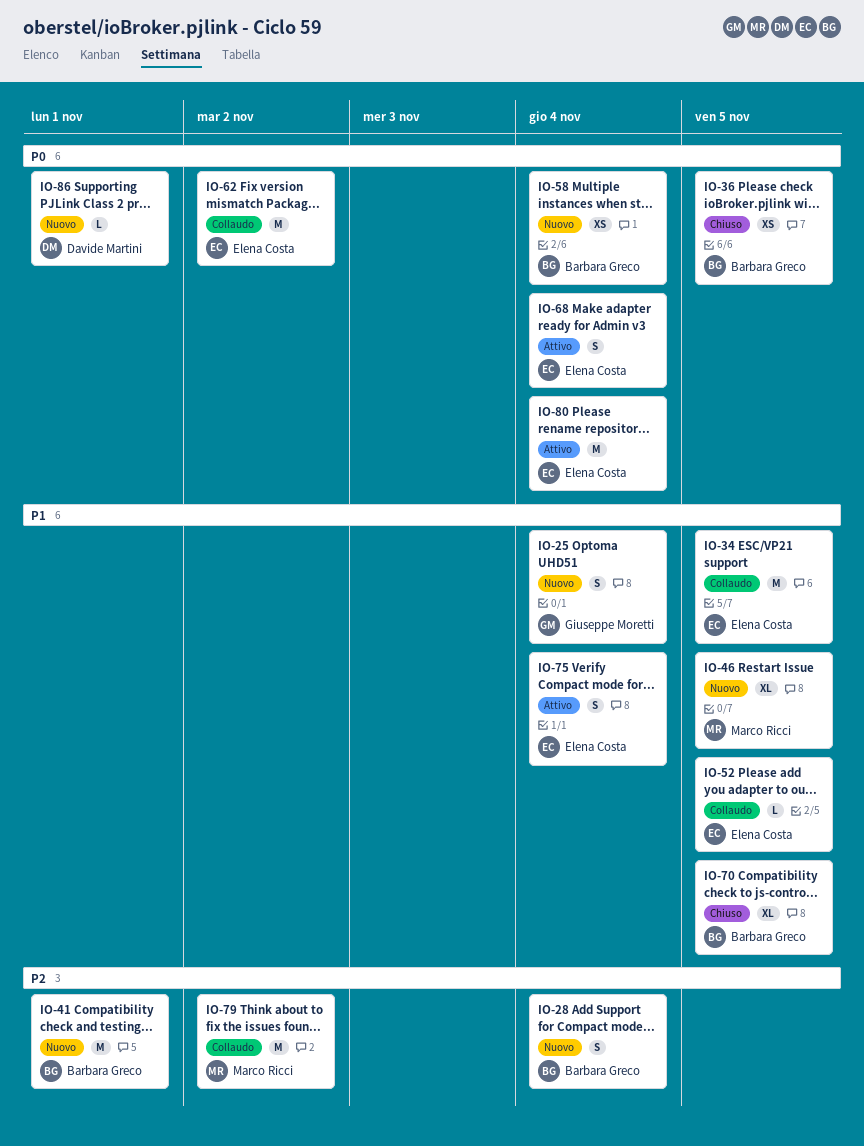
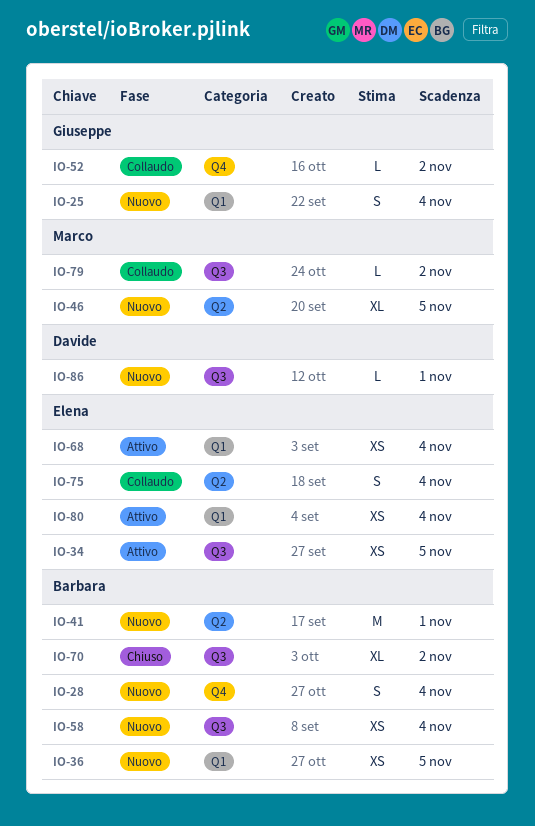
IO-34, status: Collaudo -> Attivo
IO-34, estimate: M -> XS
IO-36, status: Chiuso -> Nuovo
IO-52, owner: Elena Costa -> Giuseppe Moretti
IO-52, due: Nov 5 -> Nov 2
IO-62: present -> none
IO-68, estimate: S -> XS
IO-70, due: Nov 5 -> Nov 2
IO-75, status: Attivo -> Collaudo
IO-79, estimate: M -> L
IO-80, estimate: M -> XS

